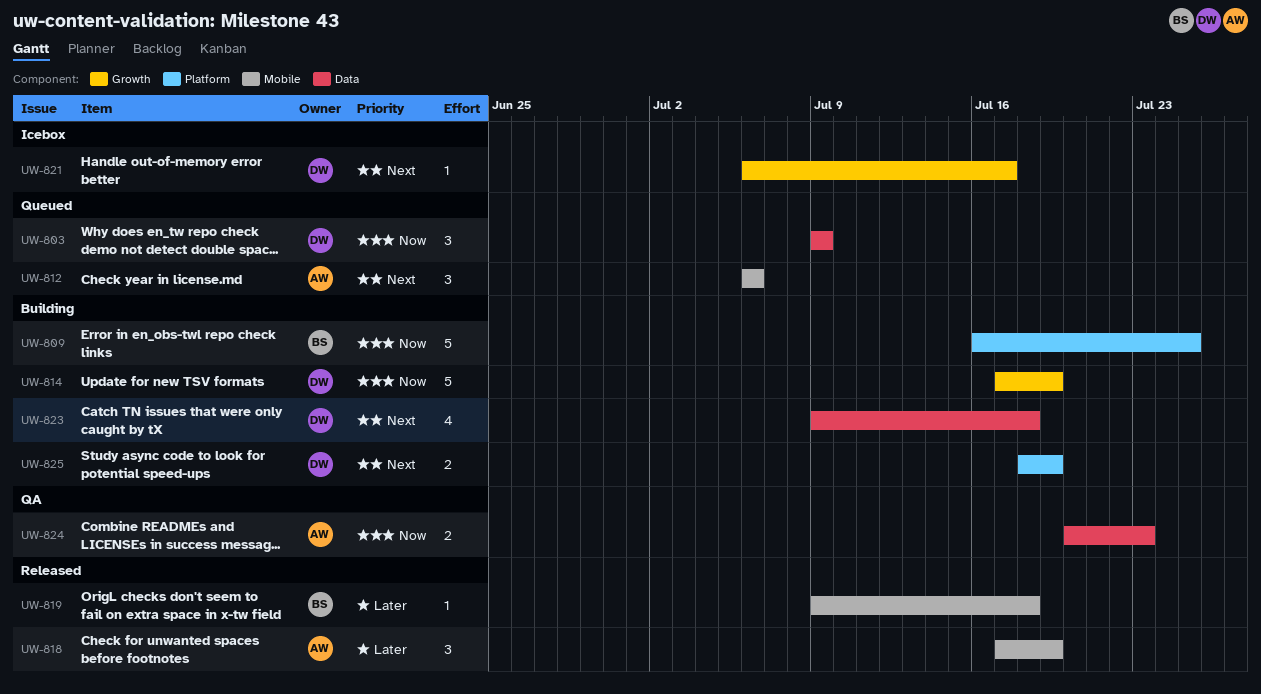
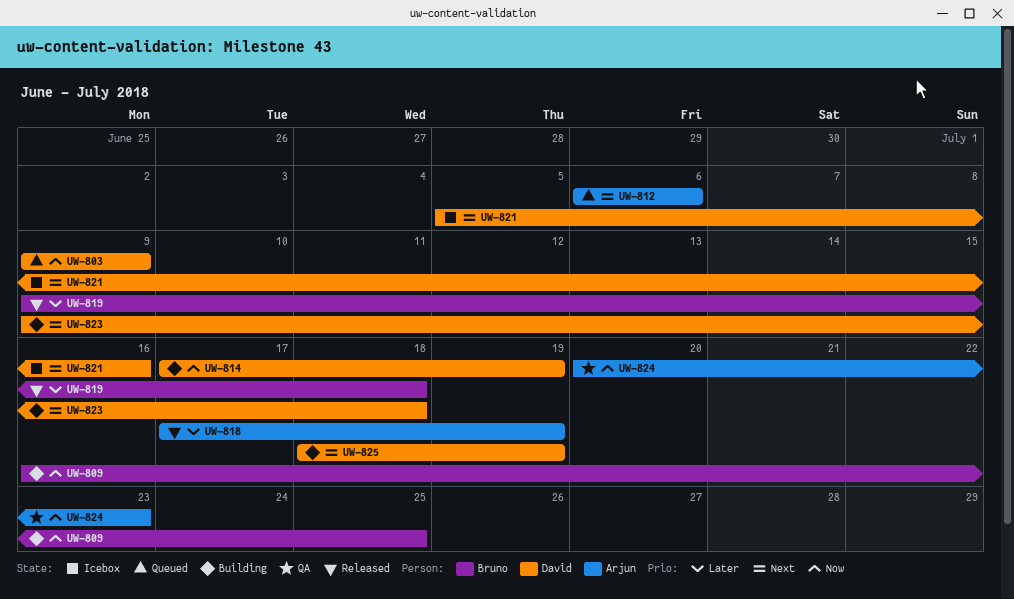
UW-821, start: Jul 6 -> Jul 5
UW-821, due: Jul 17 -> Jul 16

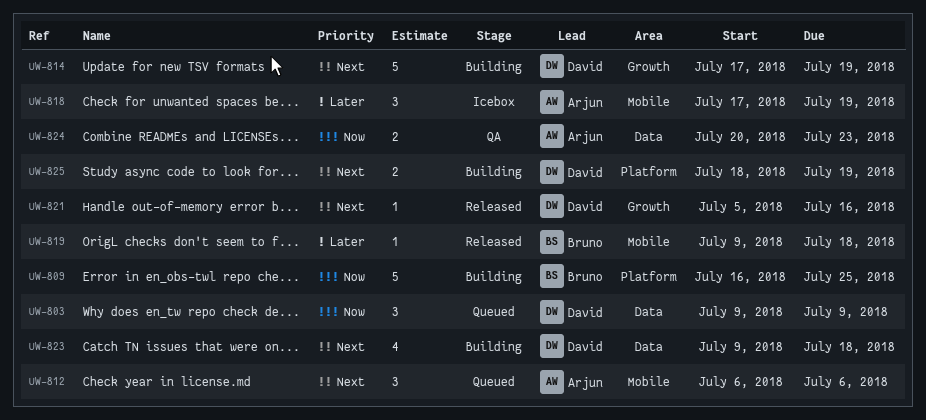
UW-814, priority: Now -> Next
UW-818, status: Released -> Icebox
UW-821, status: Icebox -> Released

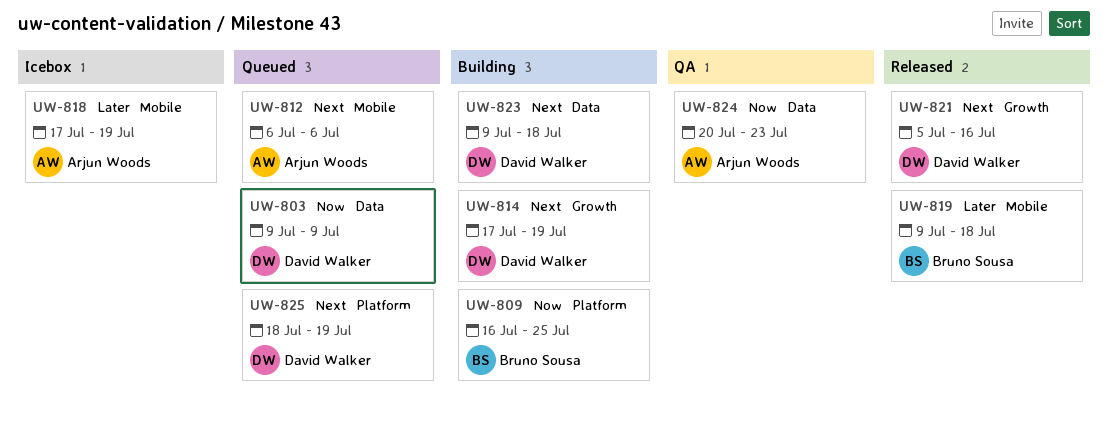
UW-825, status: Building -> Queued

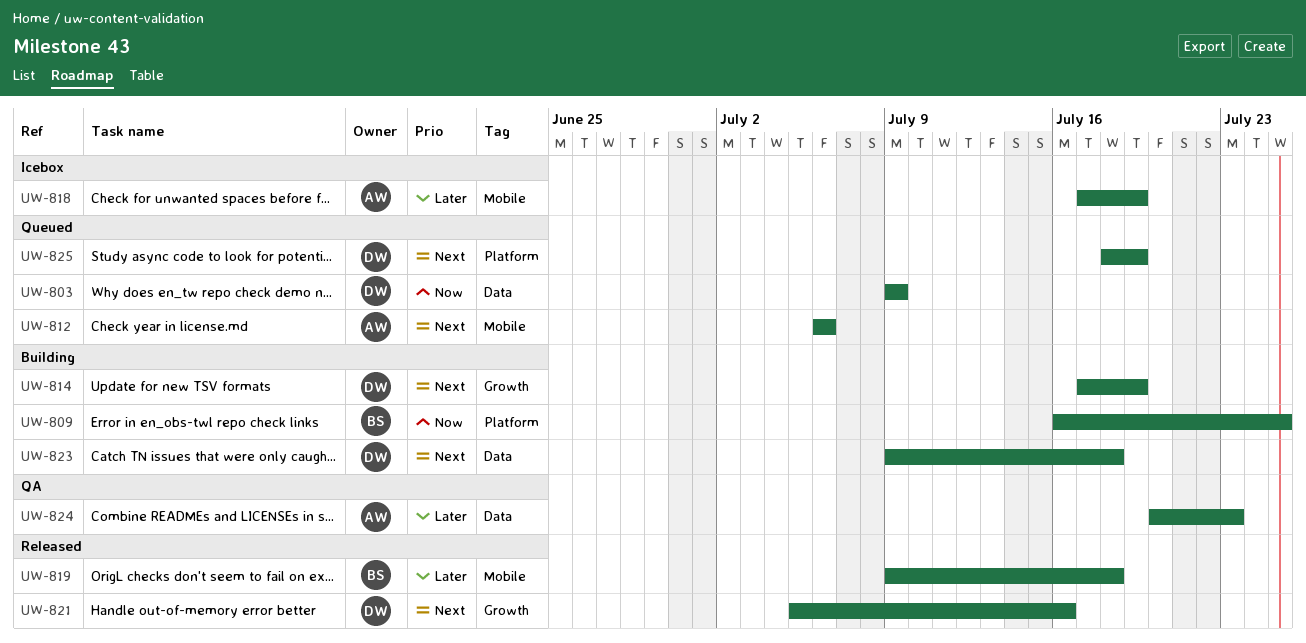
UW-824, priority: Now -> Later

